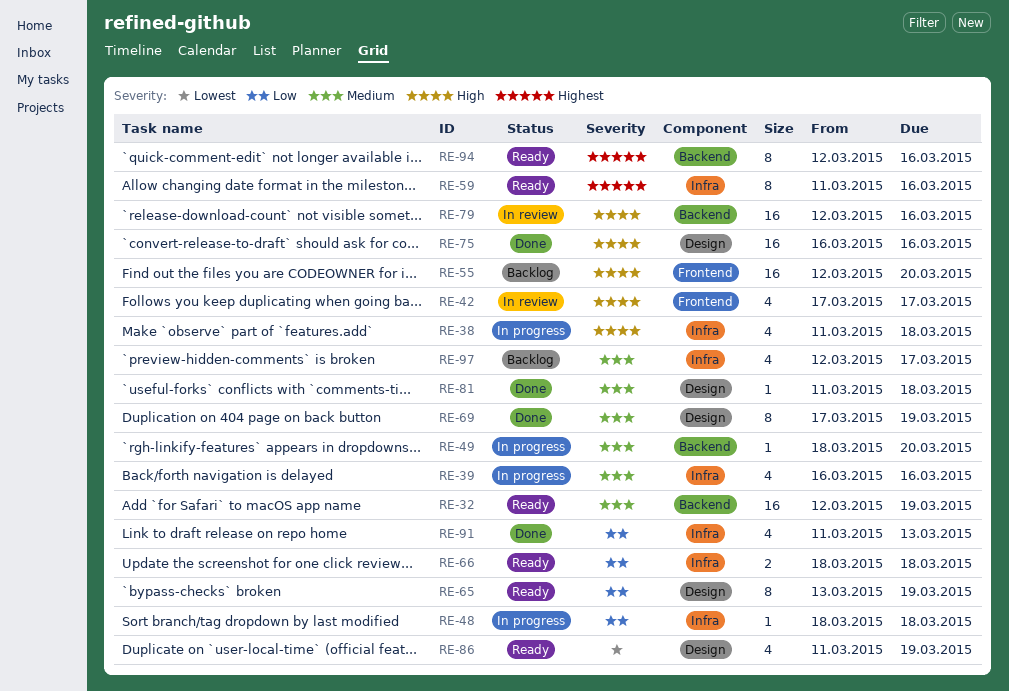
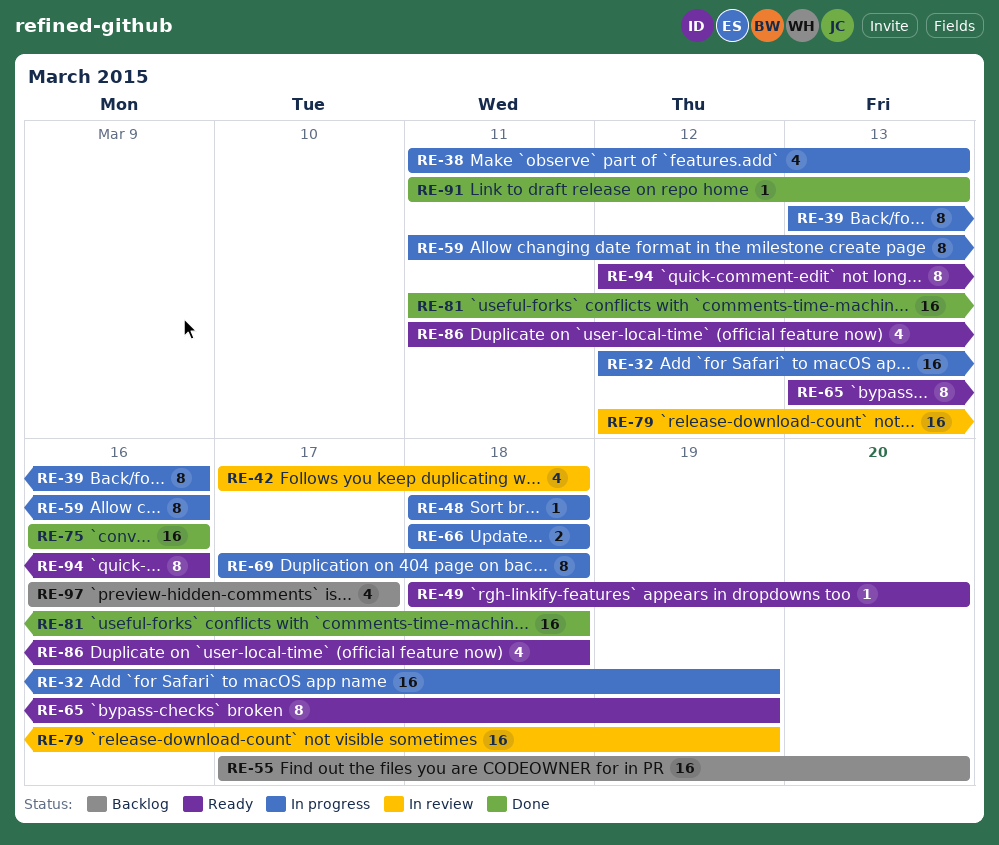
RE-32, status: Ready -> In progress
RE-38, due: Mar 18 -> Mar 13
RE-39, estimate: 4 -> 8
RE-39, start: Mar 16 -> Mar 13
RE-42, due: Mar 17 -> Mar 18
RE-49, status: In progress -> Ready
RE-55, start: Mar 12 -> Mar 17
RE-59, status: Ready -> In progress
RE-66, status: Ready -> In progress
RE-69, status: Done -> In progress
RE-69, due: Mar 19 -> Mar 18
RE-79, due: Mar 16 -> Mar 19
RE-81, estimate: 1 -> 16
RE-86, due: Mar 19 -> Mar 18
RE-91, estimate: 4 -> 1
RE-97, start: Mar 12 -> Mar 16

